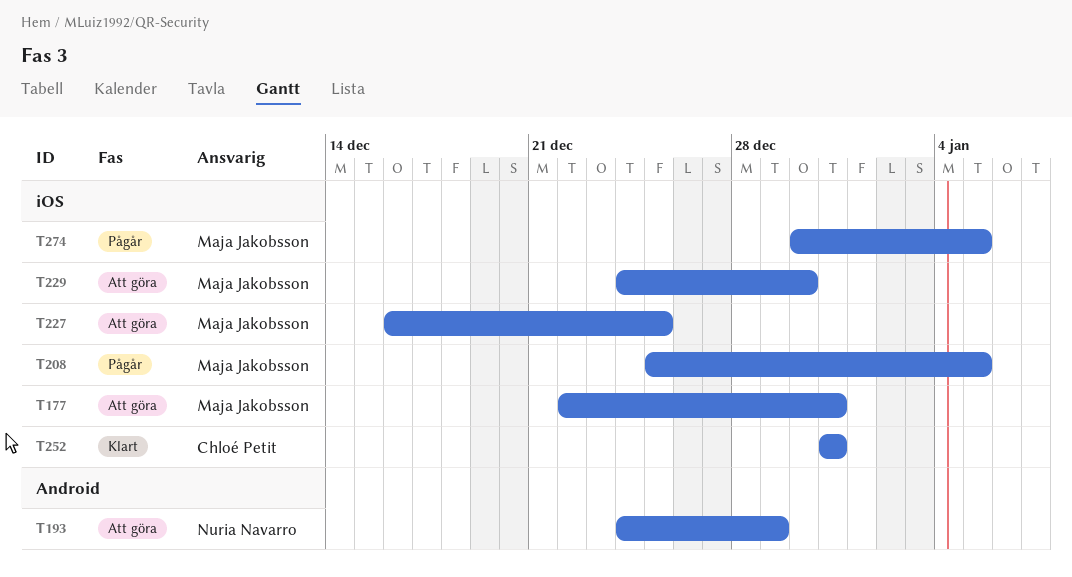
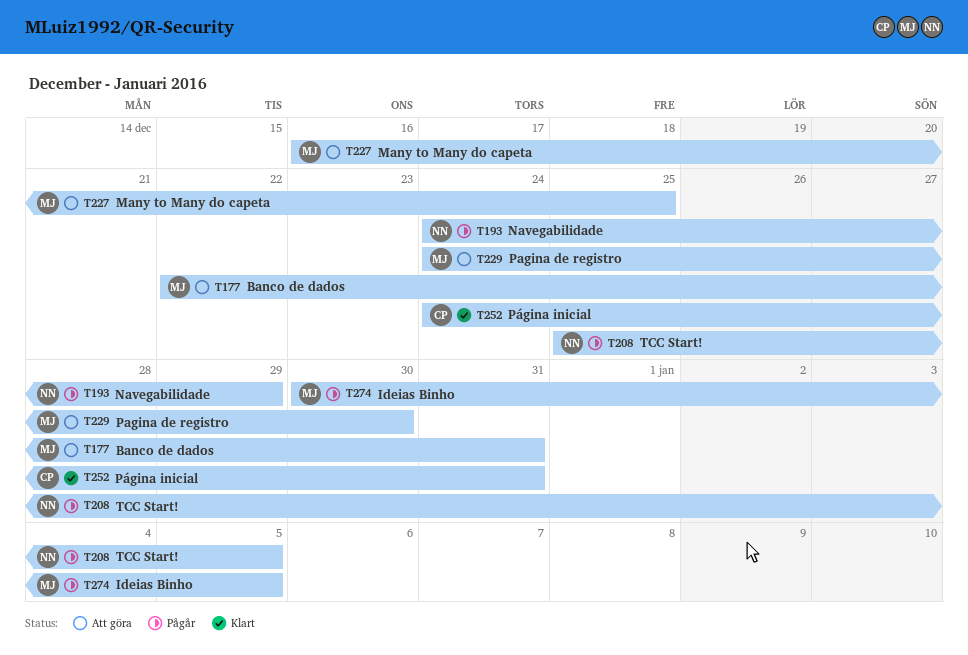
T193, status: Att göra -> Pågår
T208, owner: Maja Jakobsson -> Nuria Navarro
T252, start: Dec 31 -> Dec 24

